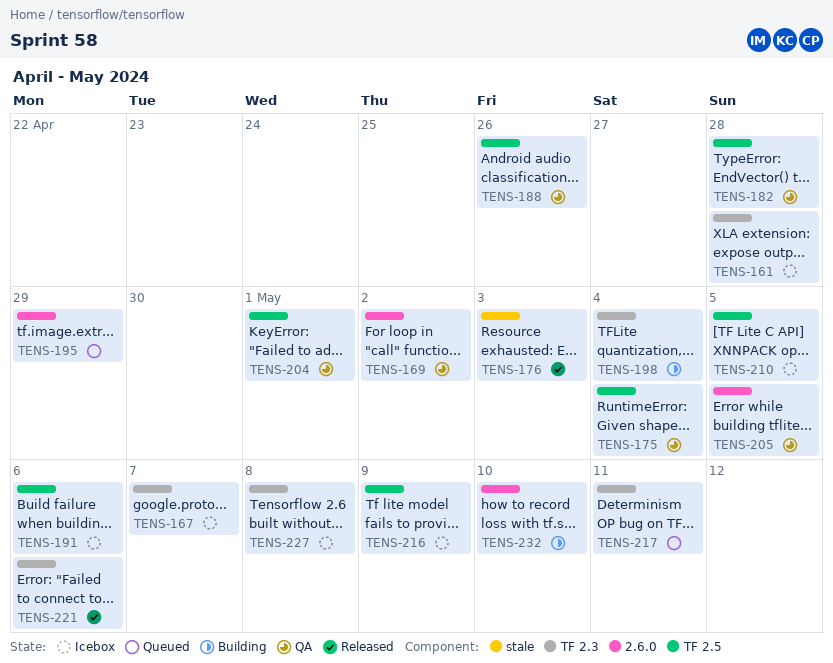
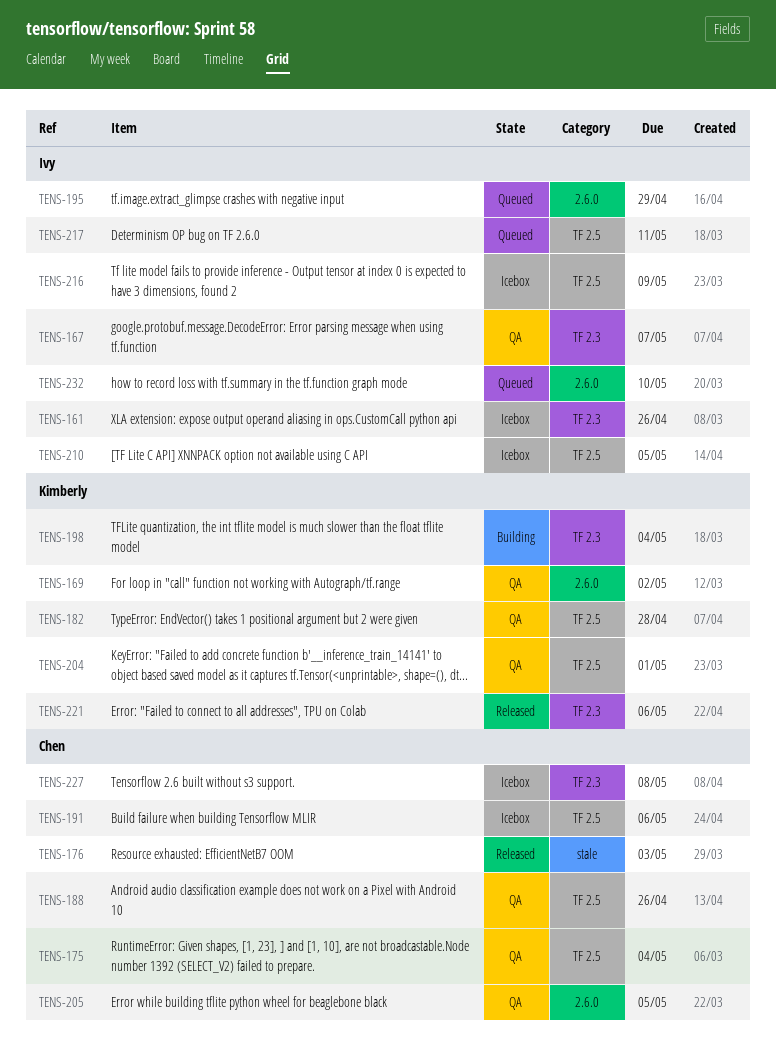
TENS-161, due: Apr 28 -> Apr 26
TENS-167, status: Icebox -> QA
TENS-217, label: TF 2.3 -> TF 2.5
TENS-232, status: Building -> Queued

